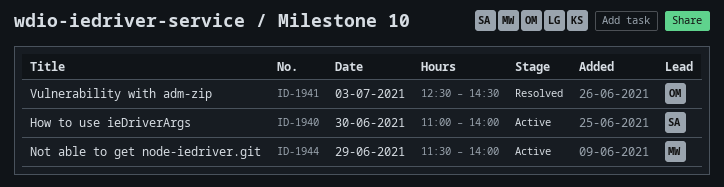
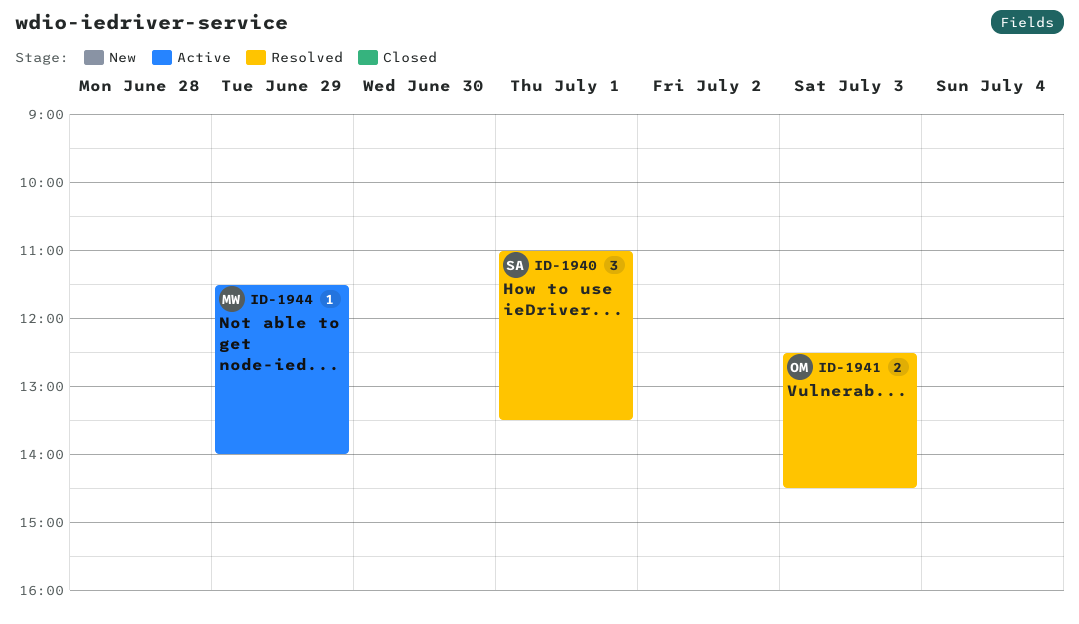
ID-1940, status: Active -> Resolved
ID-1940, day: Jun 30 -> Jul 1
ID-1940, ends: 14:00 -> 13:30

